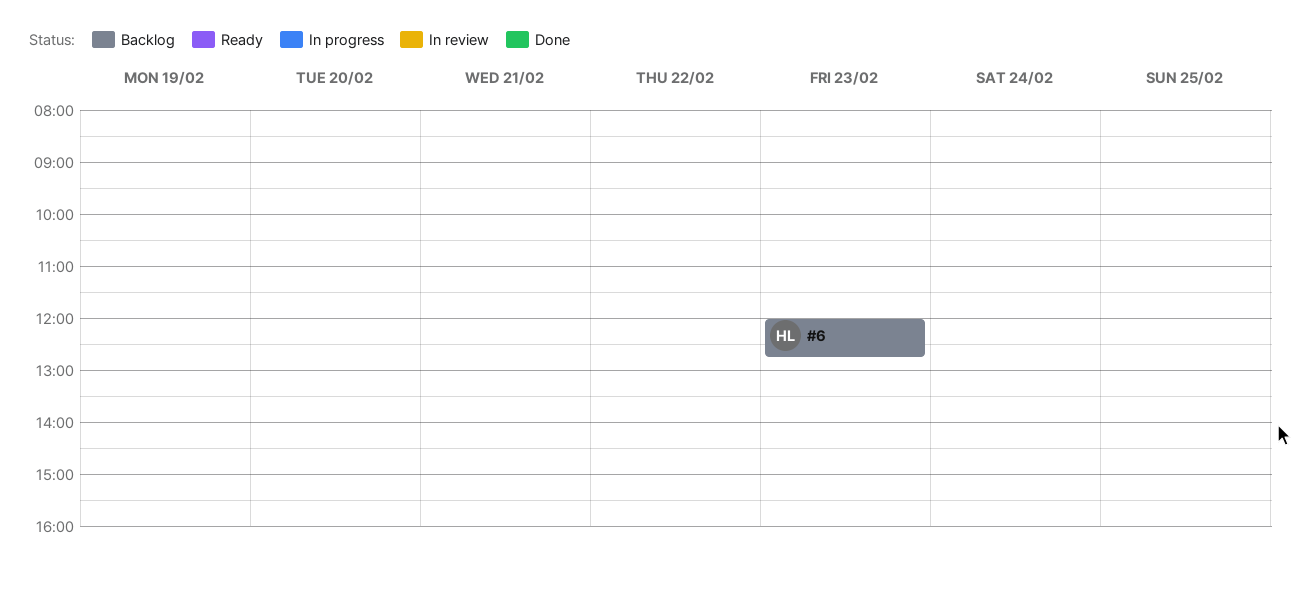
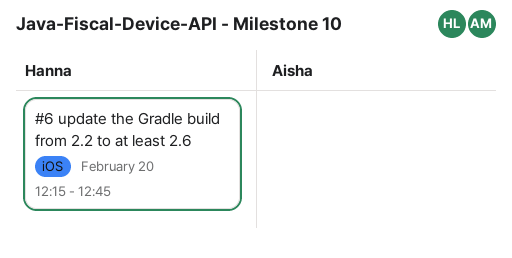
#6, day: Feb 23 -> Feb 20
#6, begins: 12:00 -> 12:15

